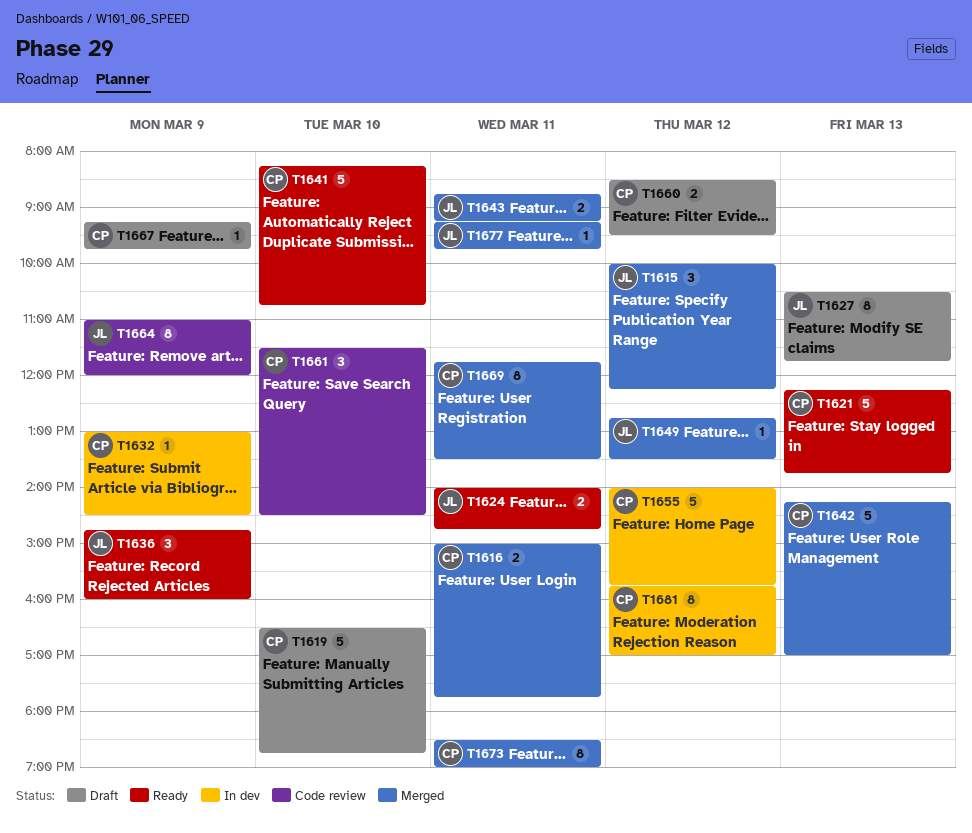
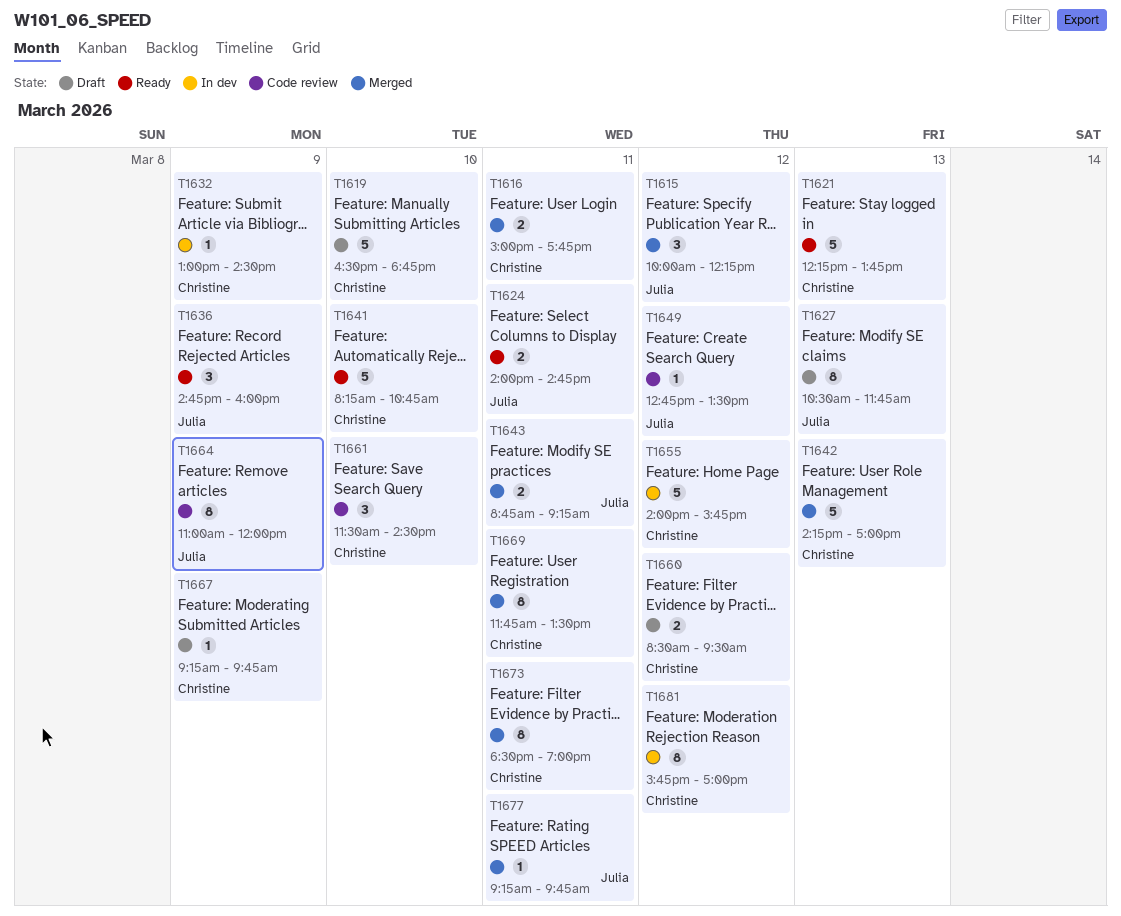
T1649, status: Merged -> Code review

